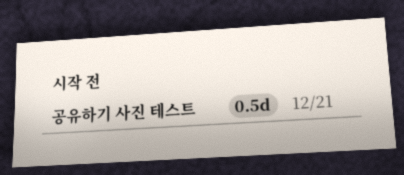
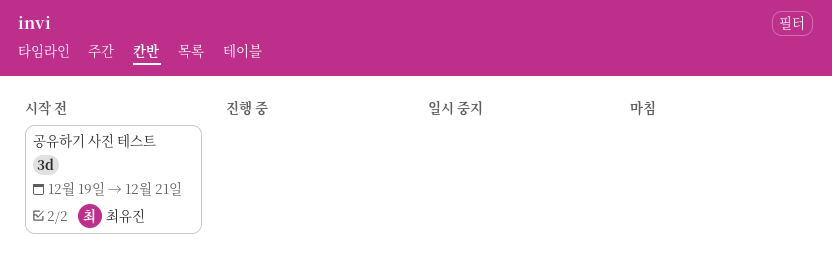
공유하기 사진 테스트, estimate: 0.5d -> 3d

